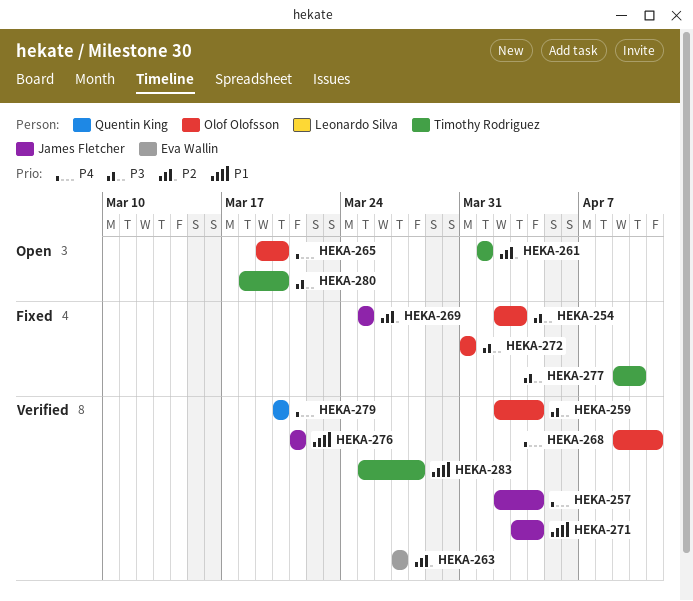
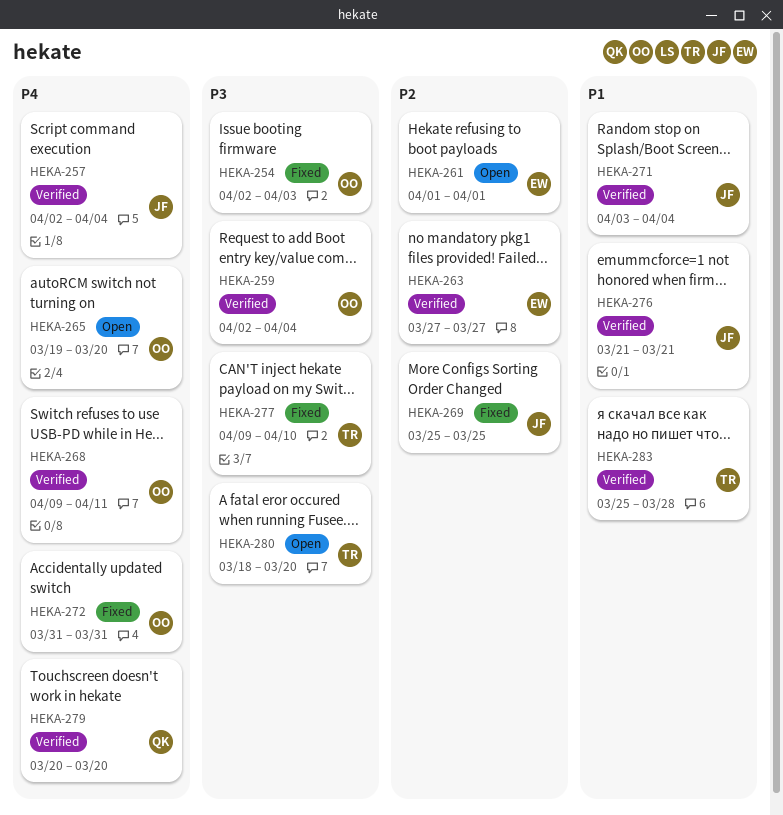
HEKA-261, owner: Timothy Rodriguez -> Eva Wallin
HEKA-272, priority: P3 -> P4

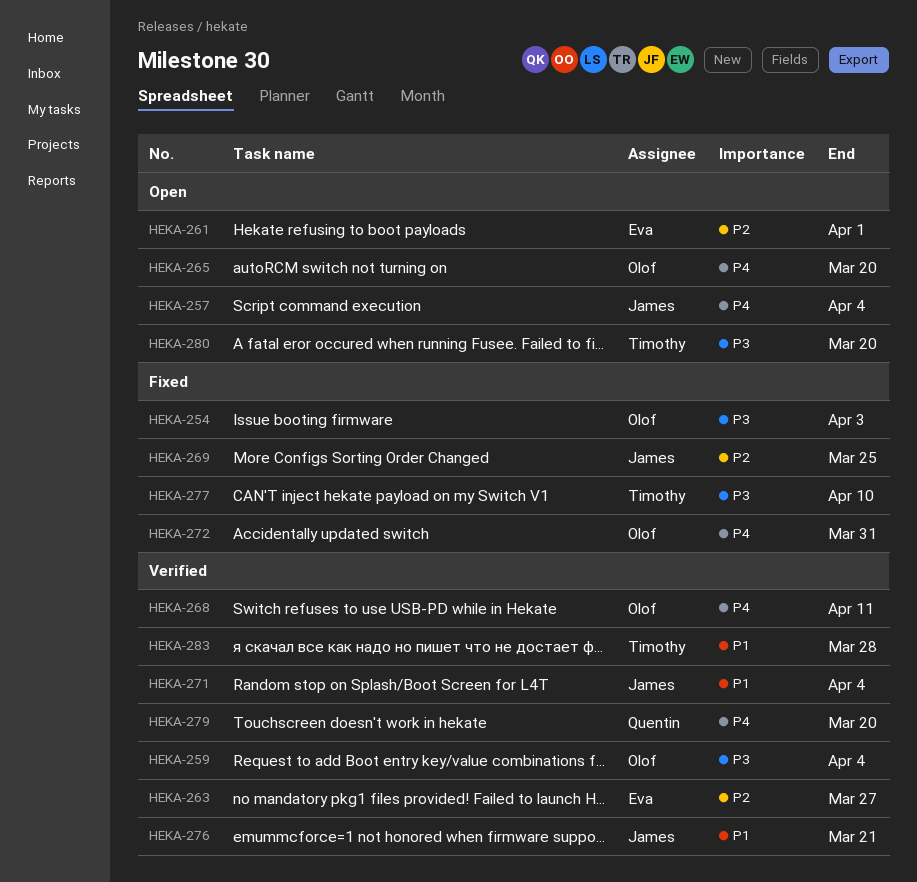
HEKA-257, status: Verified -> Open

